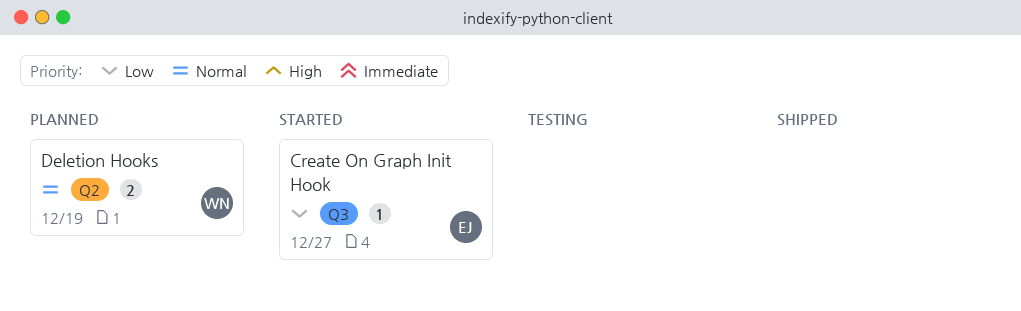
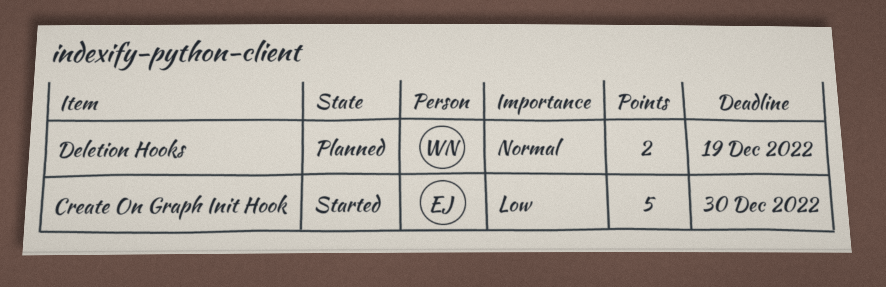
Create On Graph Init Hook, estimate: 1 -> 5
Create On Graph Init Hook, due: Dec 27 -> Dec 30

